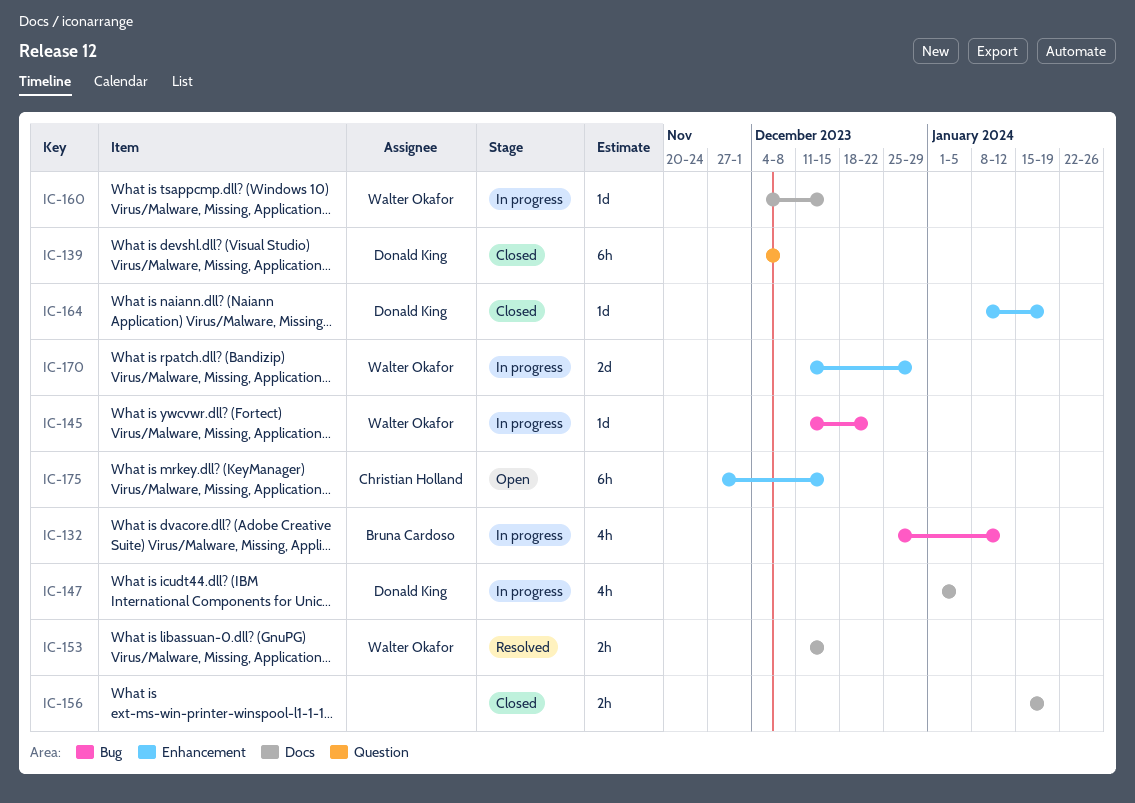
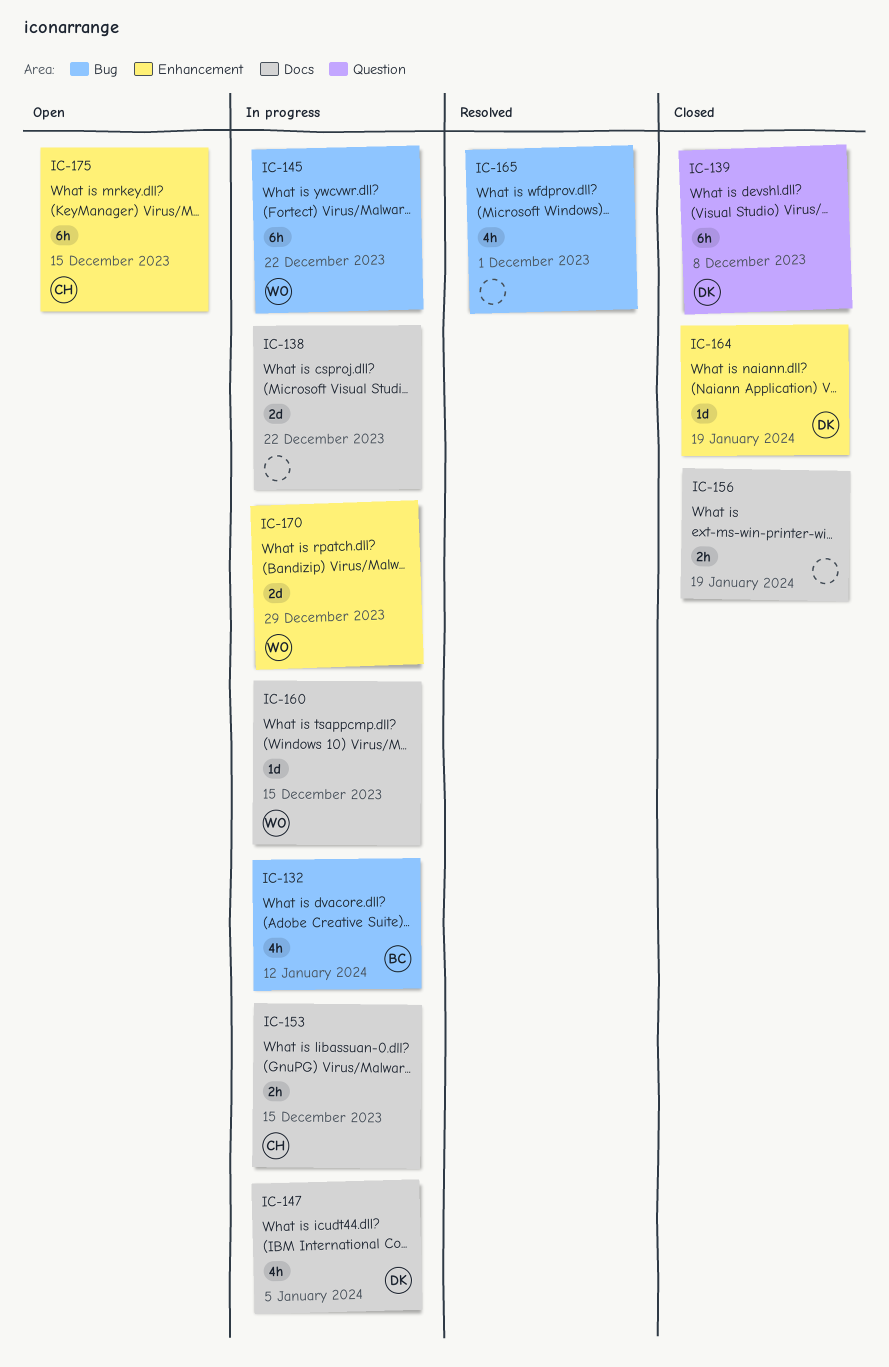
IC-138: none -> present
IC-145, estimate: 1d -> 6h
IC-153, status: Resolved -> In progress
IC-153, owner: Walter Okafor -> Christian Holland
IC-165: none -> present

